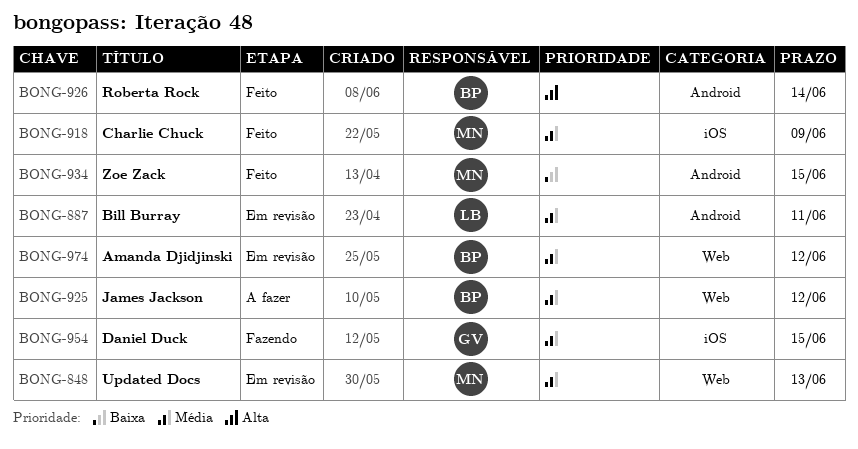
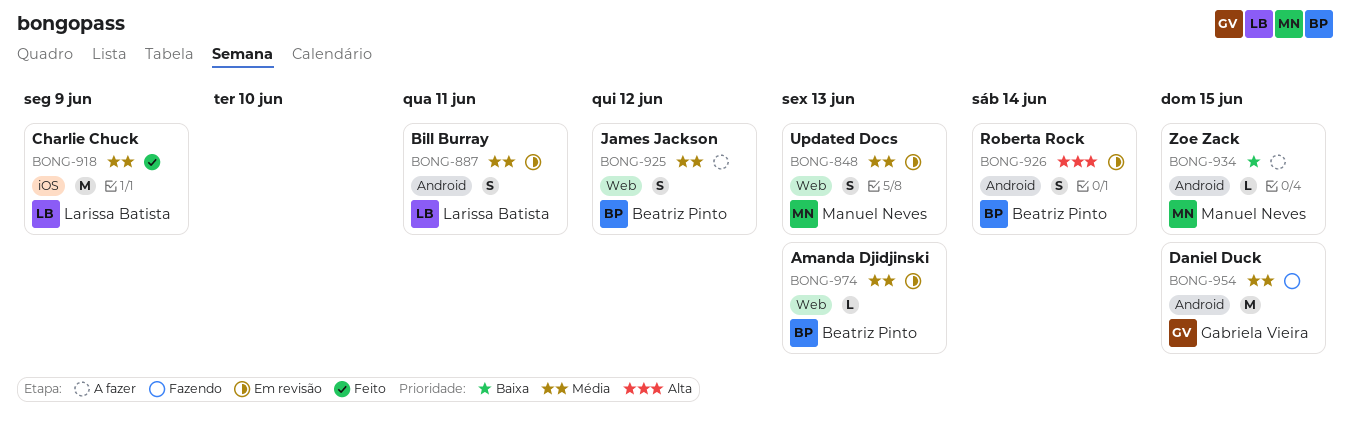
BONG-918, owner: Manuel Neves -> Larissa Batista
BONG-926, status: Feito -> Em revisão
BONG-934, status: Feito -> A fazer
BONG-954, label: iOS -> Android
BONG-974, due: Jun 12 -> Jun 13

